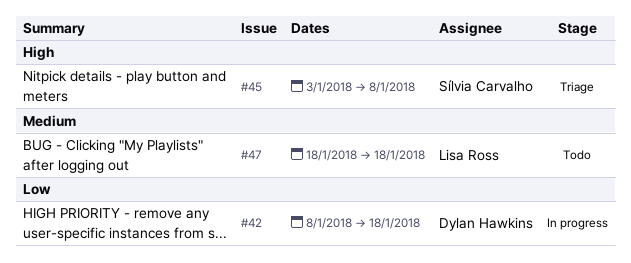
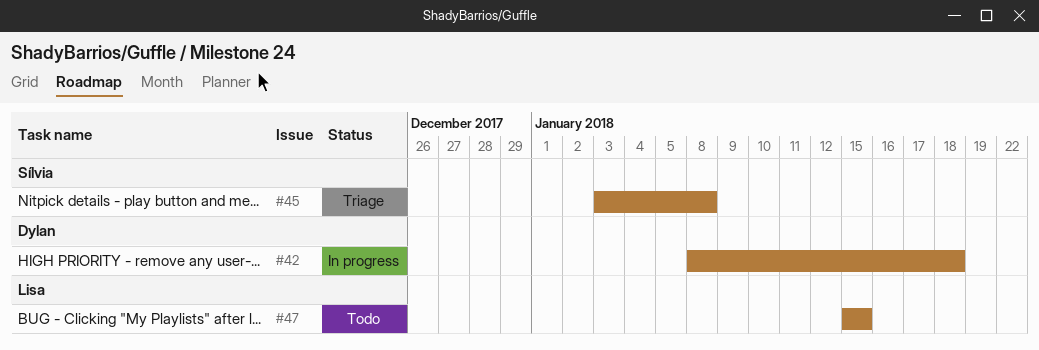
#47, start: Jan 18 -> Jan 15
#47, due: Jan 18 -> Jan 15

